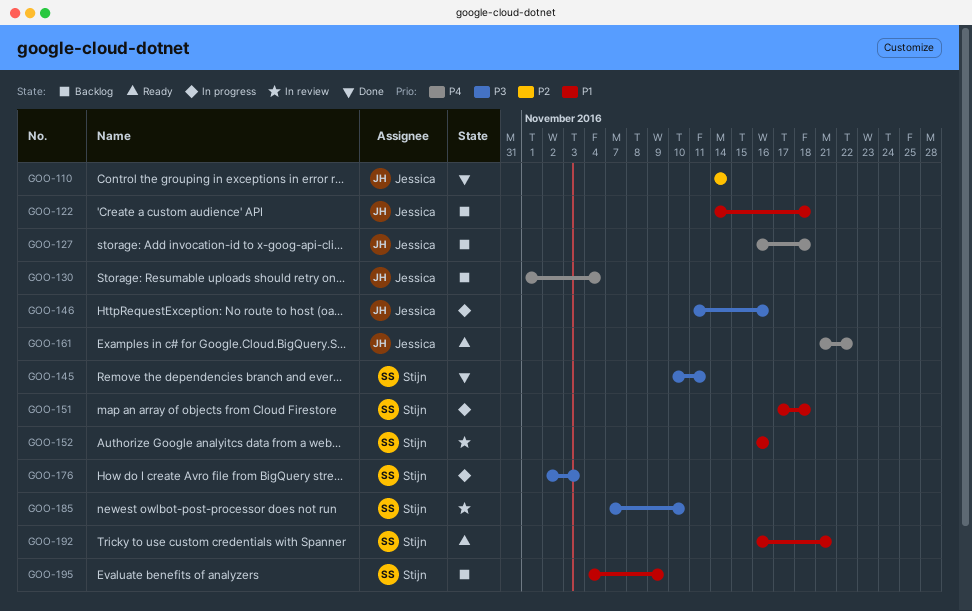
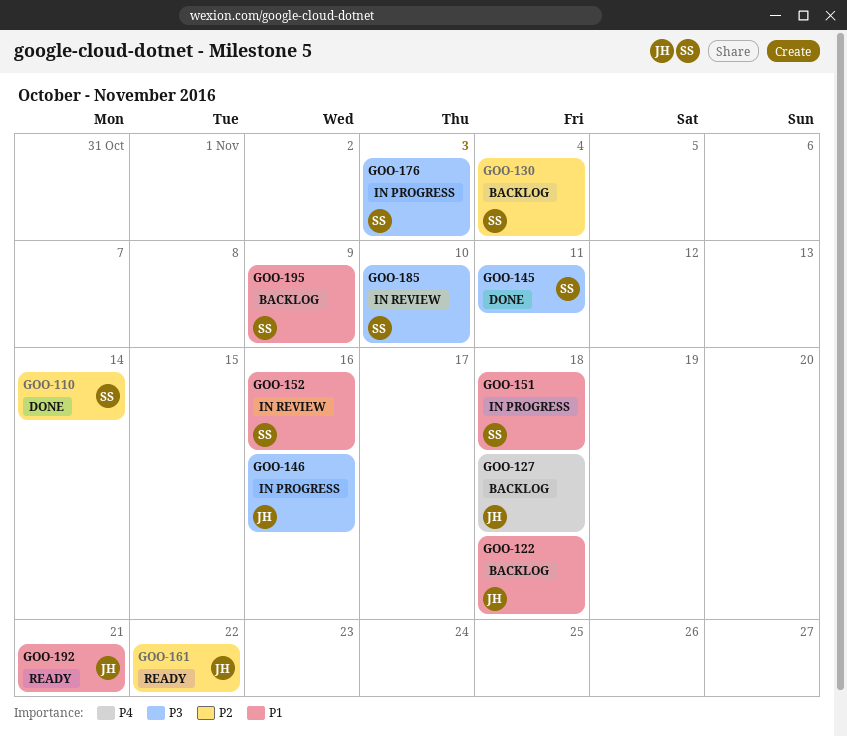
GOO-110, owner: Jessica -> Stijn
GOO-130, owner: Jessica -> Stijn
GOO-130, priority: P4 -> P2
GOO-161, priority: P4 -> P2
GOO-192, owner: Stijn -> Jessica

